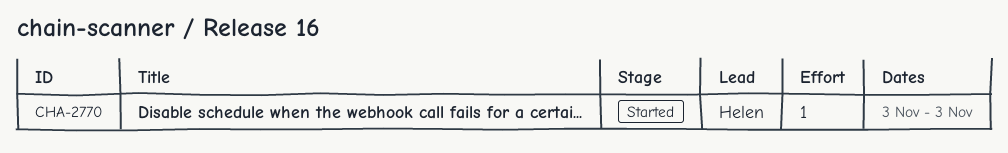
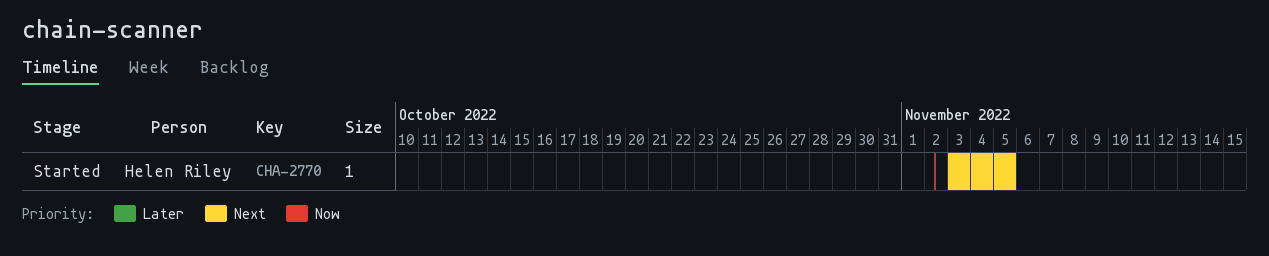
CHA-2770, due: Nov 3 -> Nov 5

